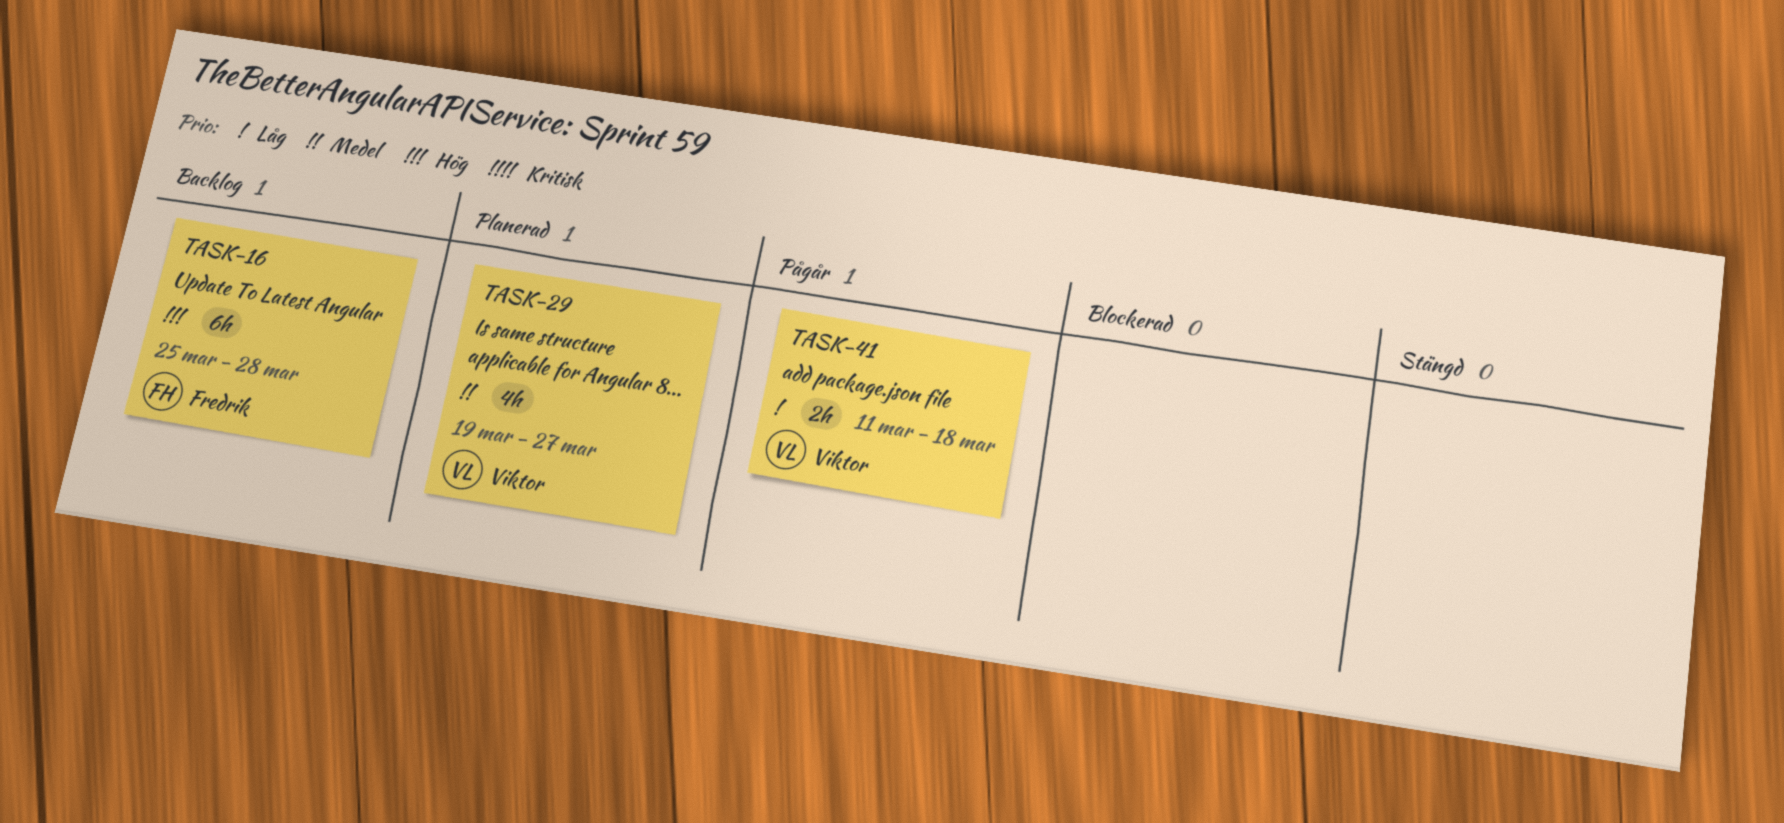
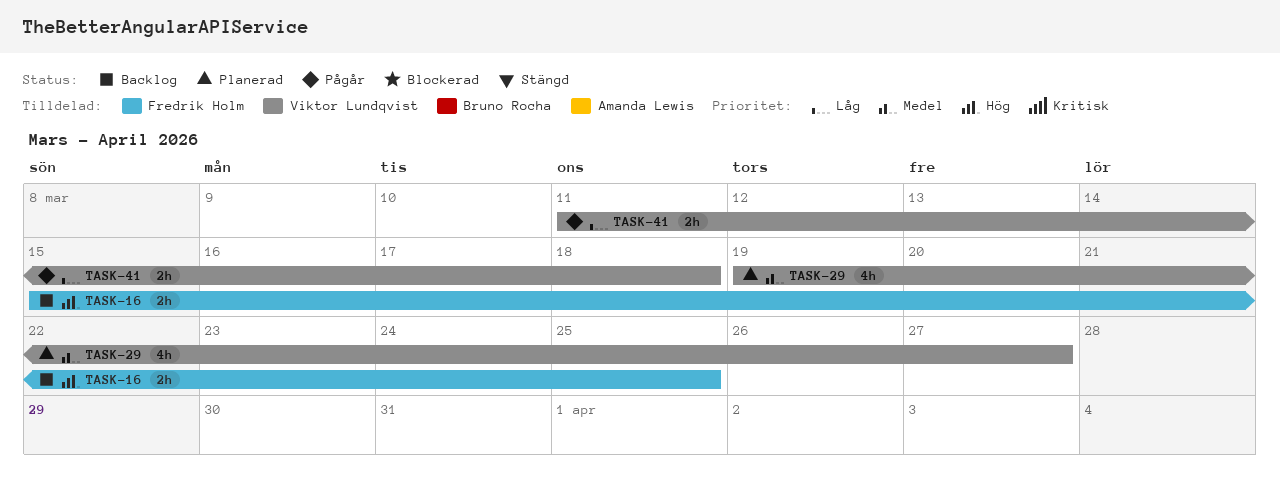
TASK-16, estimate: 6h -> 2h
TASK-16, start: Mar 25 -> Mar 15
TASK-16, due: Mar 28 -> Mar 25

